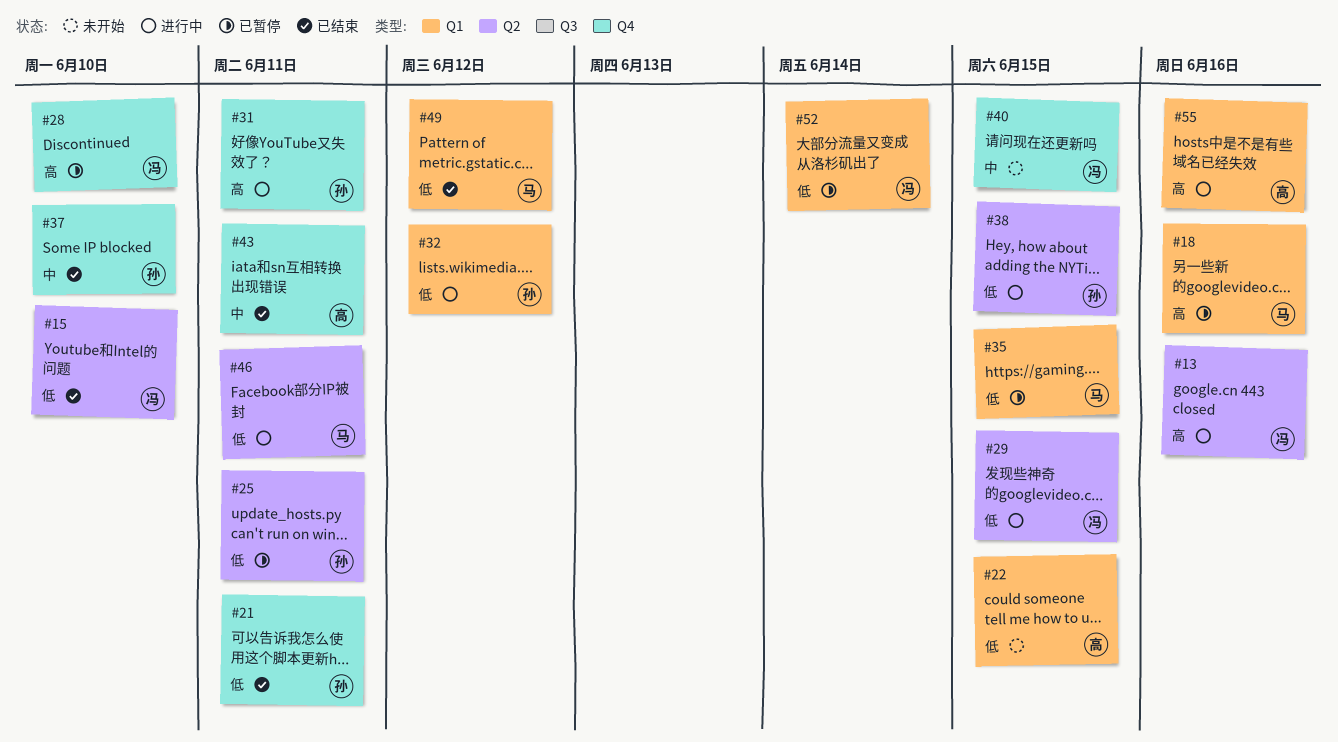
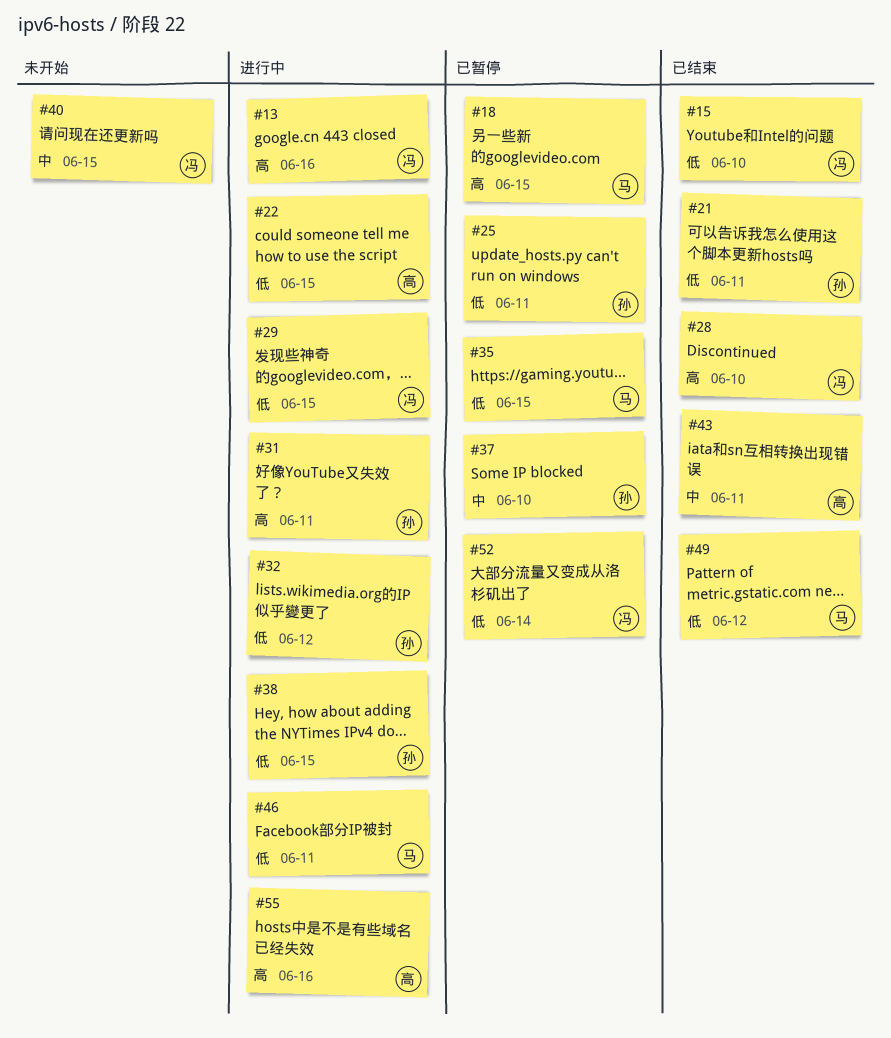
#18, due: Jun 16 -> Jun 15
#22, status: 未开始 -> 进行中
#28, status: 已暂停 -> 已结束
#37, status: 已结束 -> 已暂停

